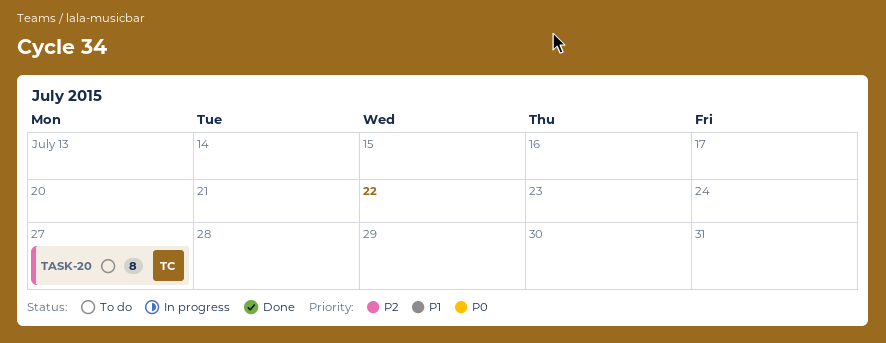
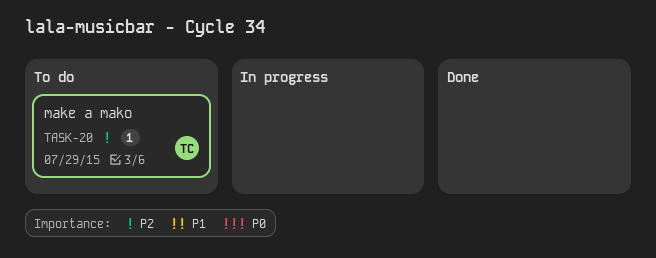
TASK-20, estimate: 8 -> 1
TASK-20, due: Jul 27 -> Jul 29

